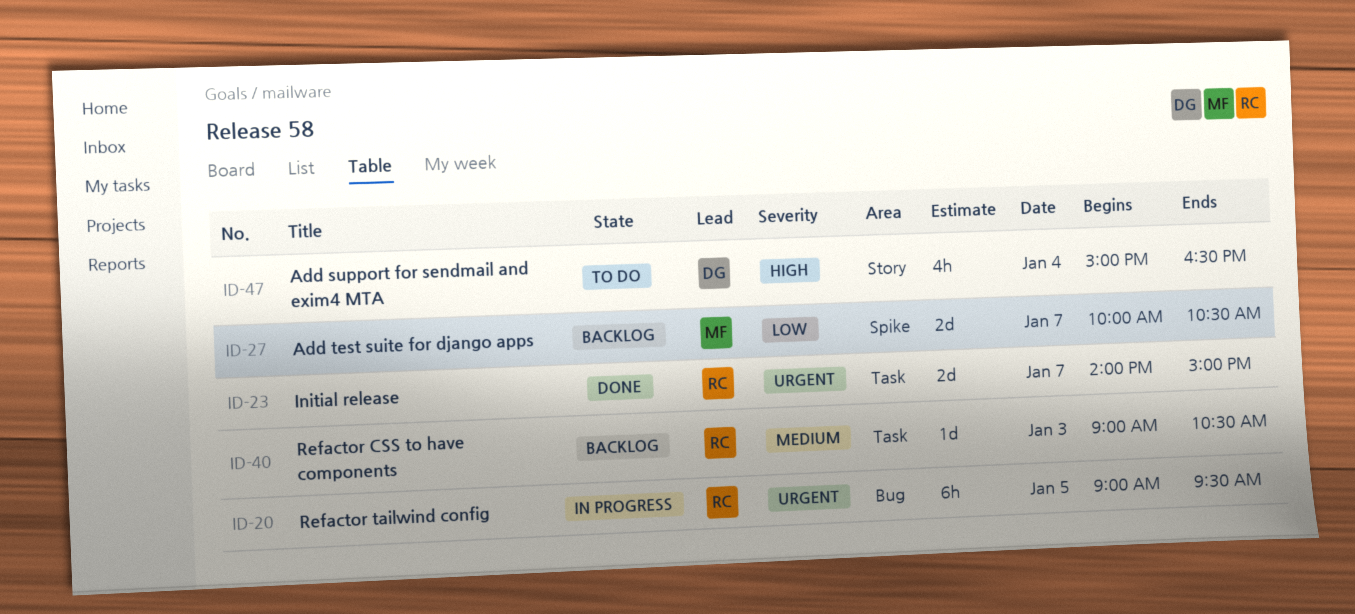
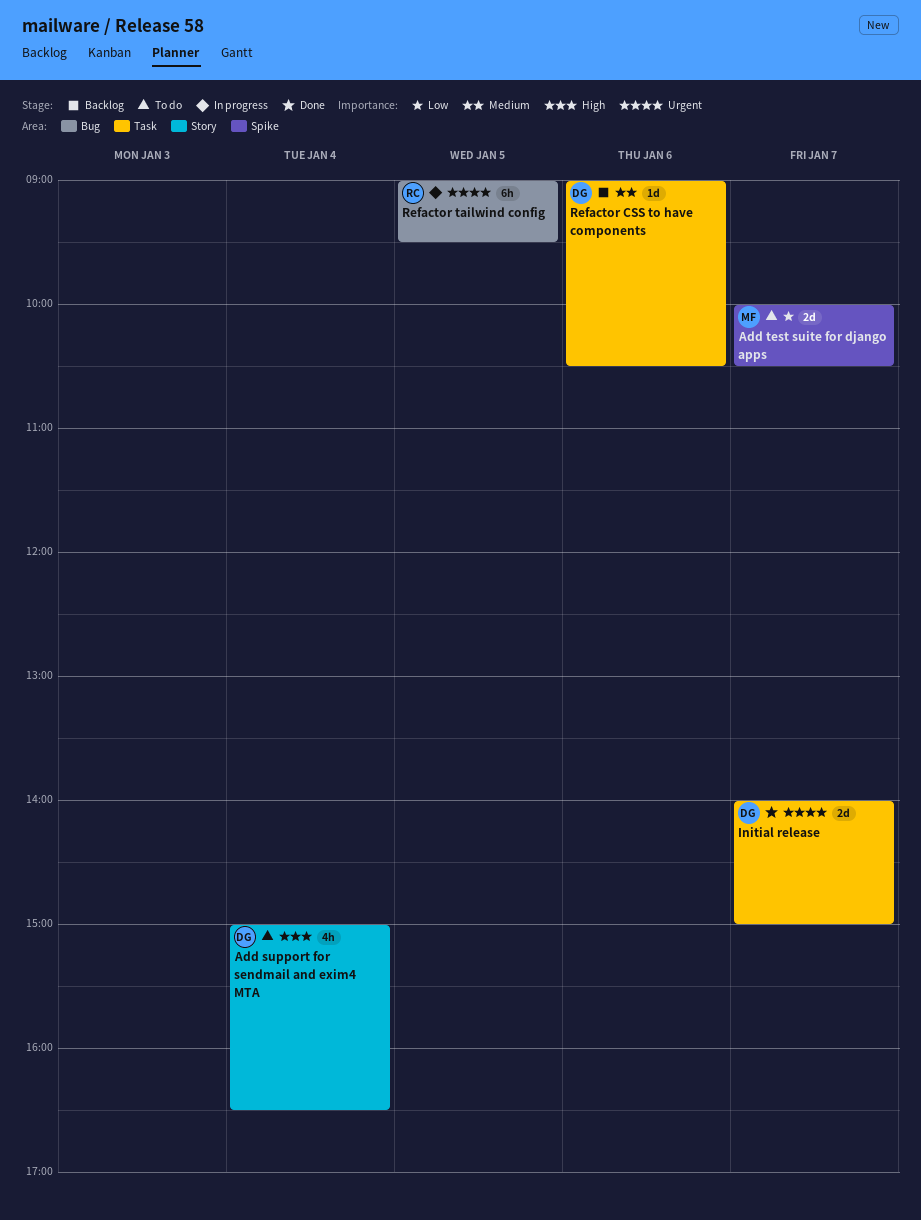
Add test suite for django apps, status: Backlog -> To do
Initial release, owner: RC -> DG
Refactor CSS to have components, owner: RC -> DG
Refactor CSS to have components, day: Jan 3 -> Jan 6

